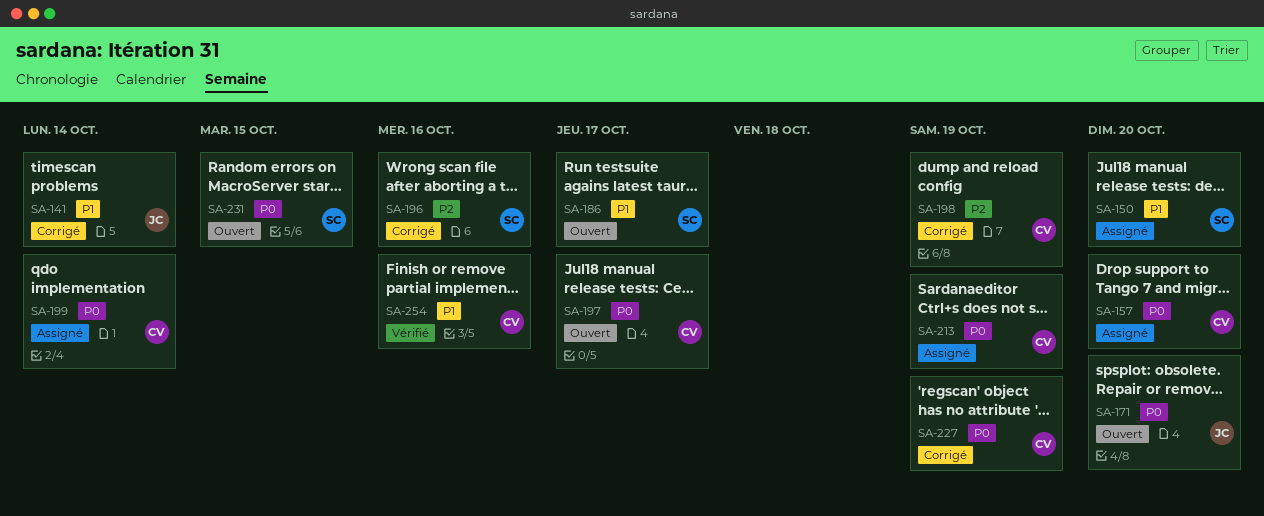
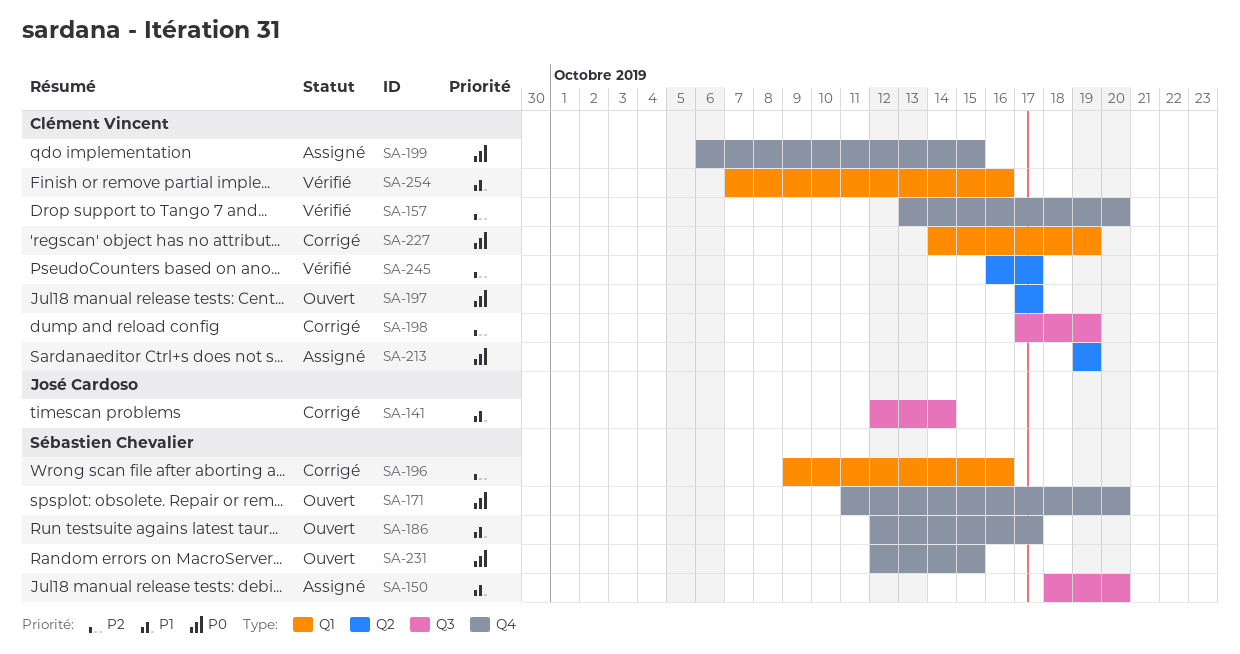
SA-157, status: Assigné -> Vérifié
SA-157, priority: P0 -> P2
SA-171, owner: José Cardoso -> Sébastien Chevalier
SA-199, due: Oct 14 -> Oct 15
SA-245: none -> present

